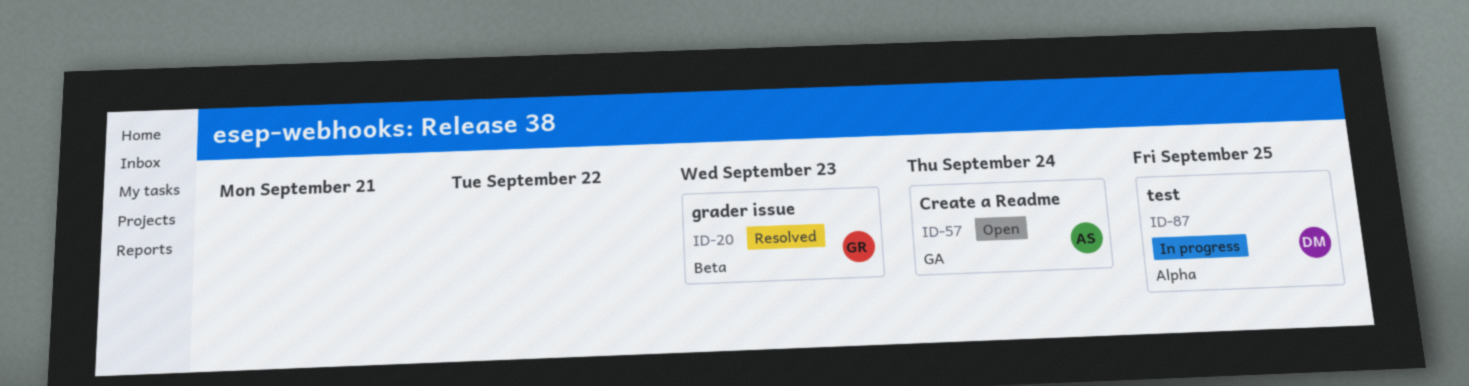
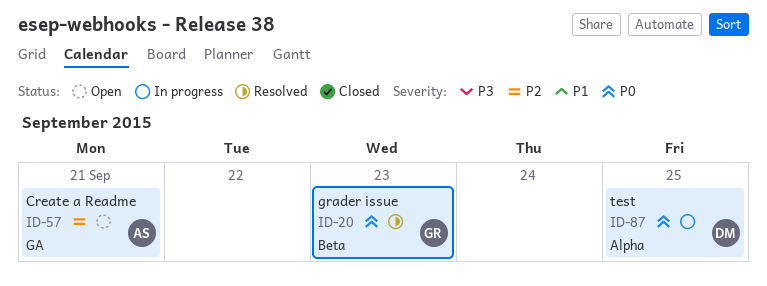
ID-57, due: Sep 24 -> Sep 21

